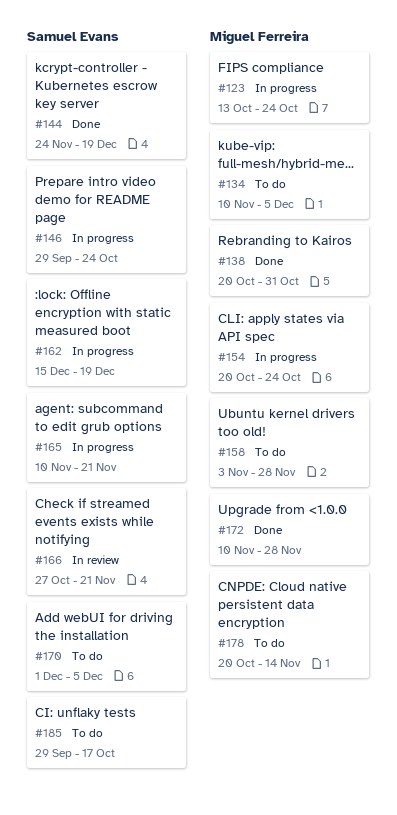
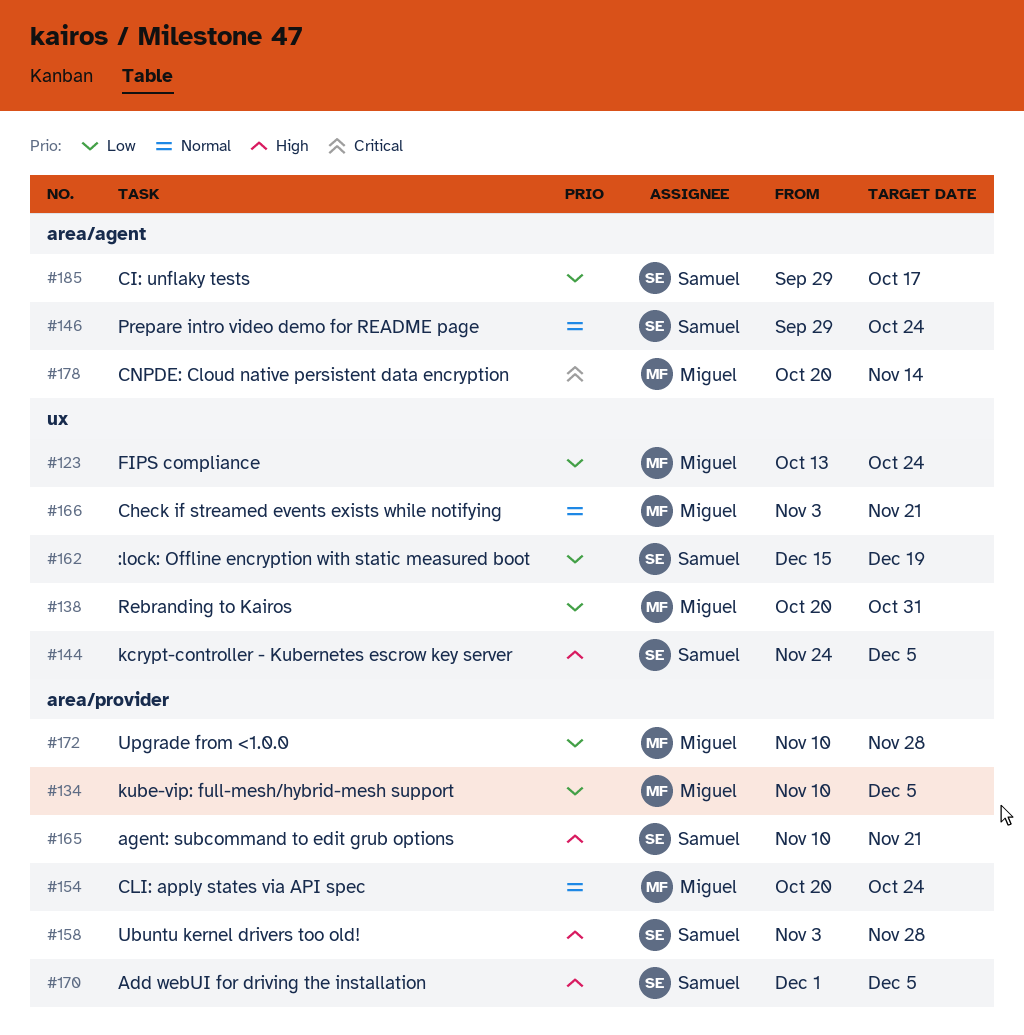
#144, due: Dec 19 -> Dec 5
#158, owner: Miguel Ferreira -> Samuel Evans
#166, owner: Samuel Evans -> Miguel Ferreira
#166, start: Oct 27 -> Nov 3

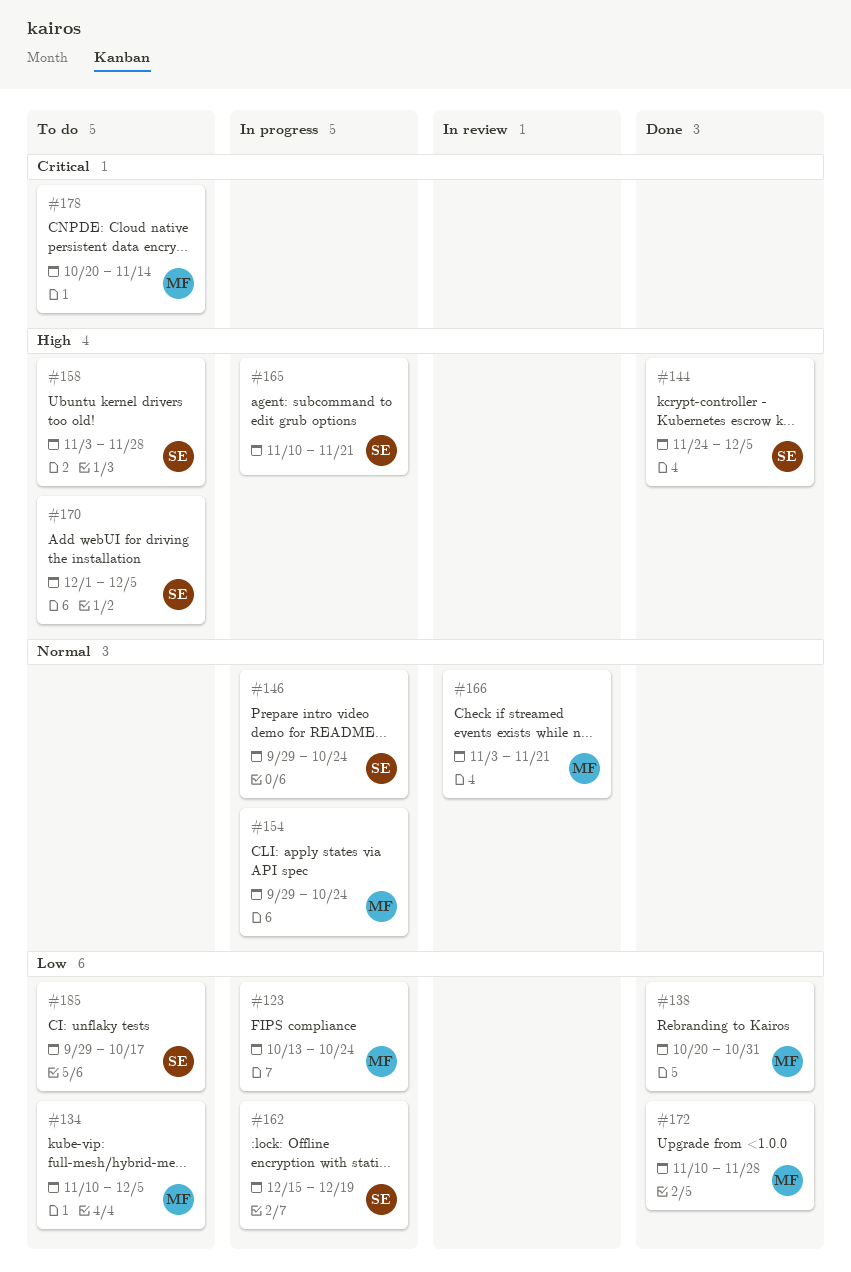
#154, start: Oct 20 -> Sep 29

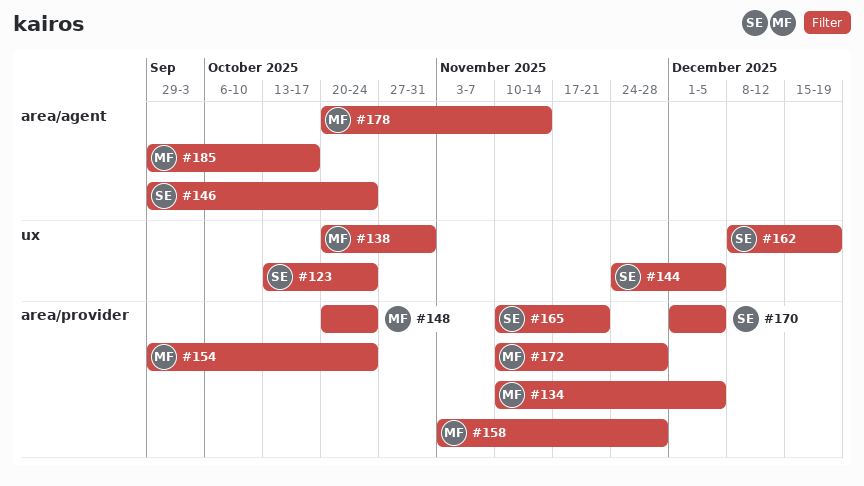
#123, owner: MF -> SE
#148: none -> present
#158, owner: SE -> MF
#162, start: Dec 15 -> Dec 8
#166: present -> none
#185, owner: SE -> MF

